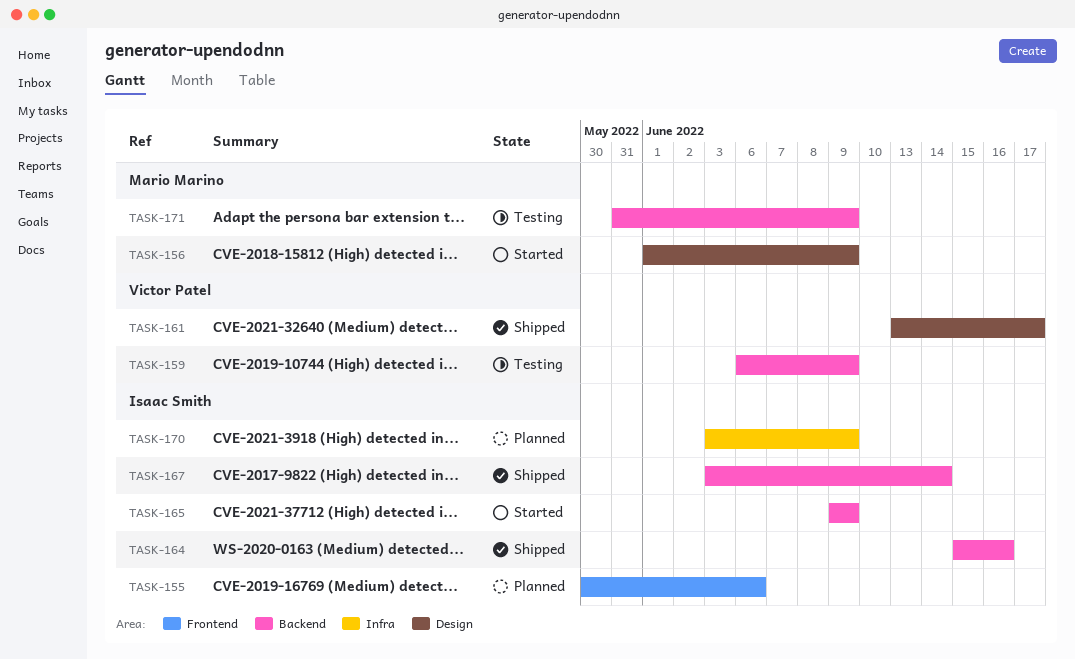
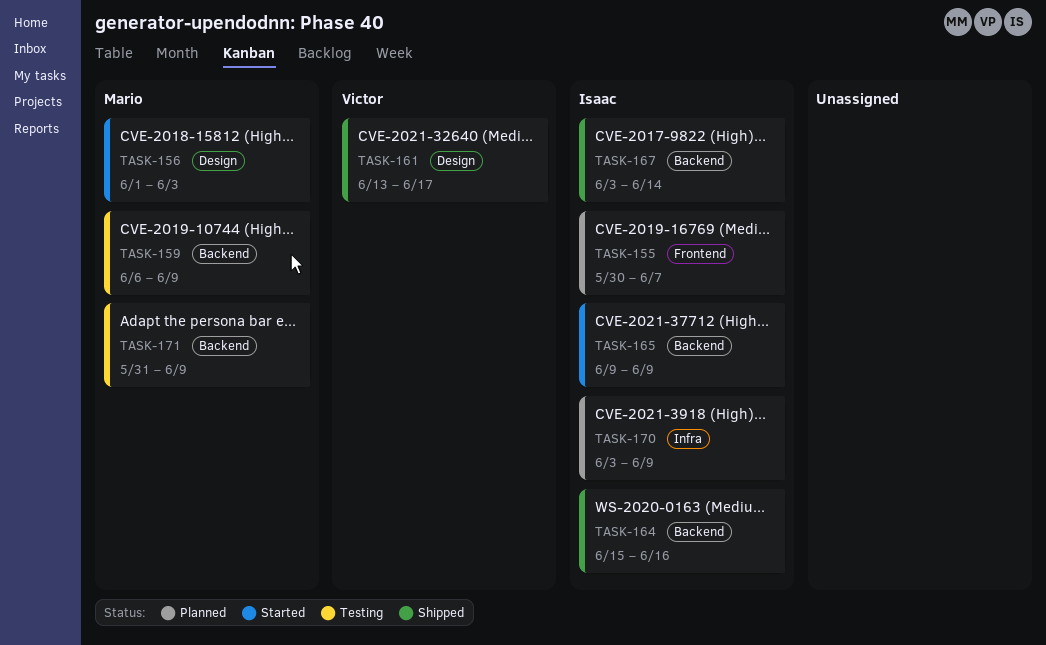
TASK-155, due: Jun 6 -> Jun 7
TASK-156, due: Jun 9 -> Jun 3
TASK-159, owner: Victor Patel -> Mario Marino

